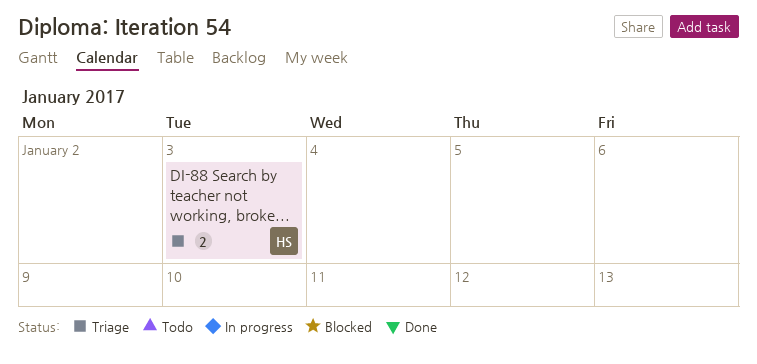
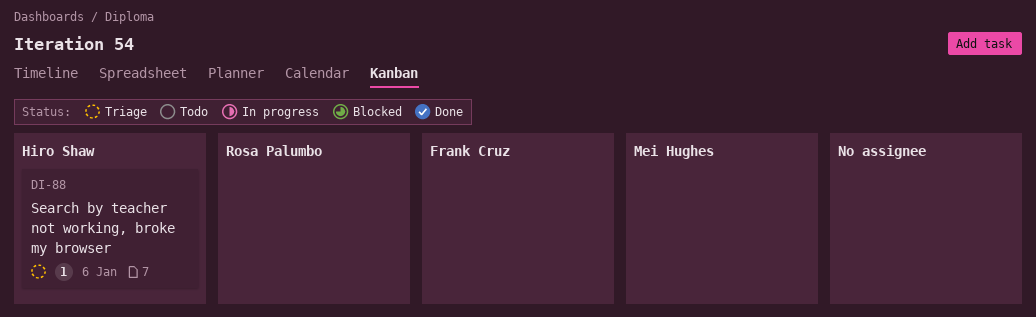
DI-88, estimate: 2 -> 1
DI-88, due: Jan 3 -> Jan 6

